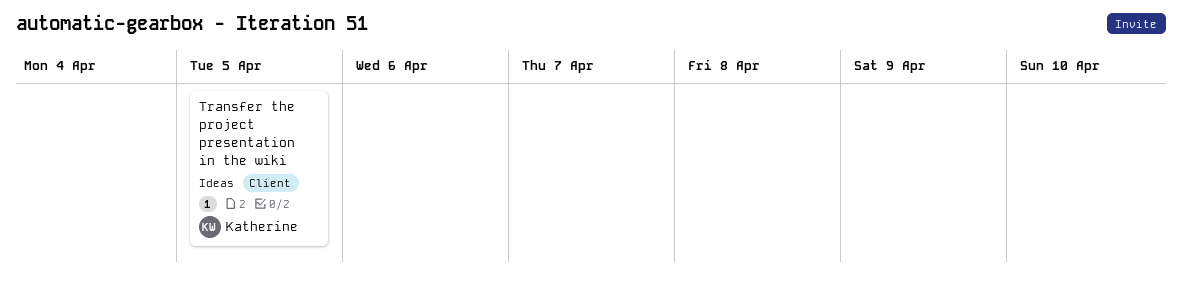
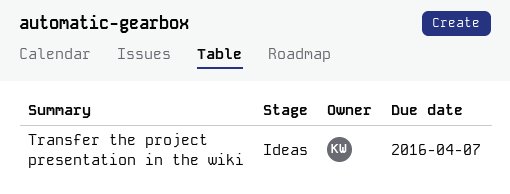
Transfer the project presentation in the wiki, due: Apr 5 -> Apr 7

